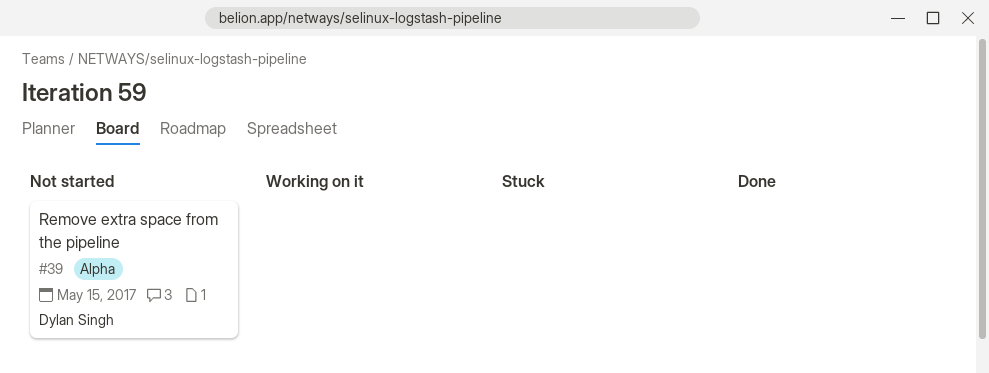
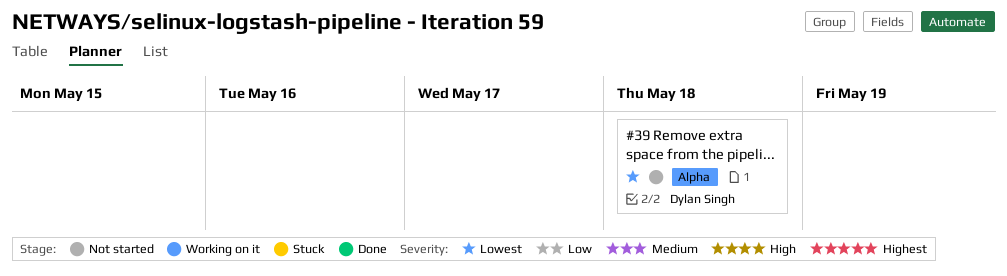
#39, due: May 15 -> May 18

